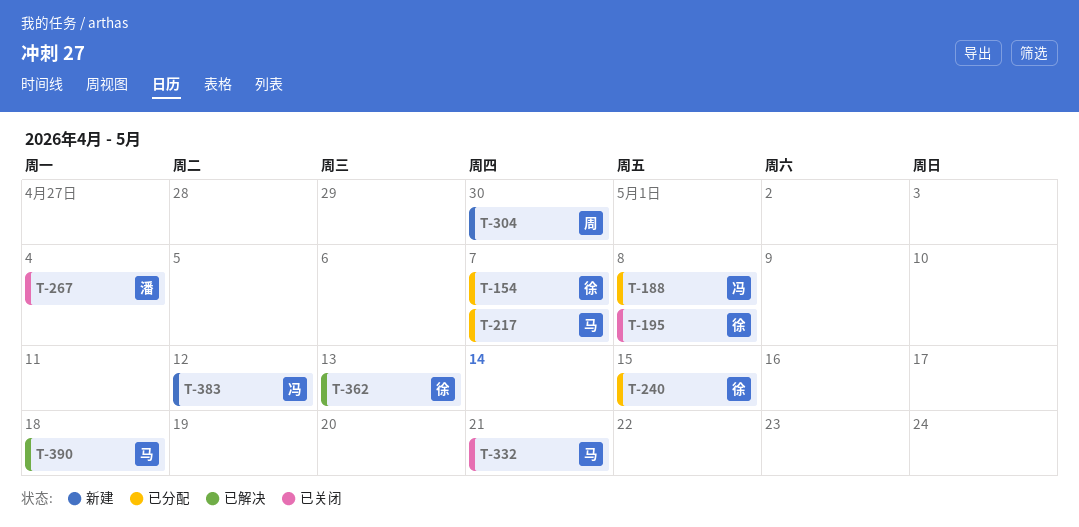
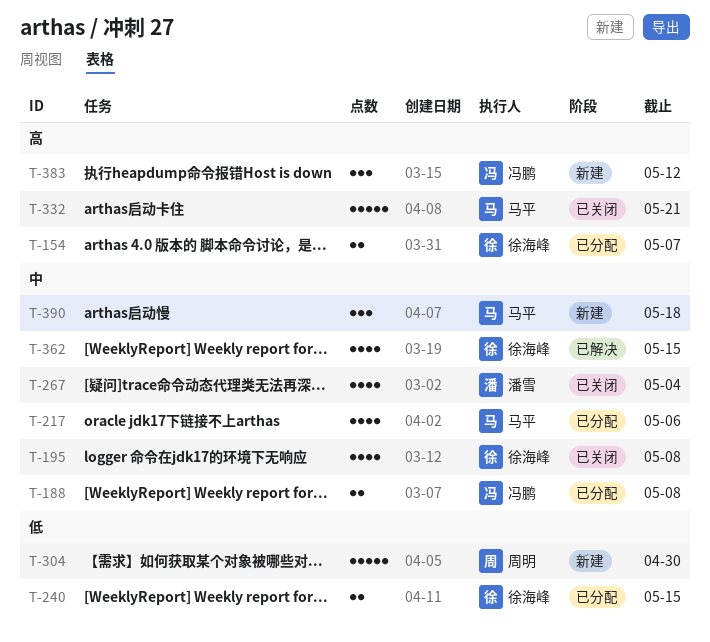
T-217, due: May 7 -> May 6
T-362, due: May 13 -> May 15
T-390, status: 已解决 -> 新建

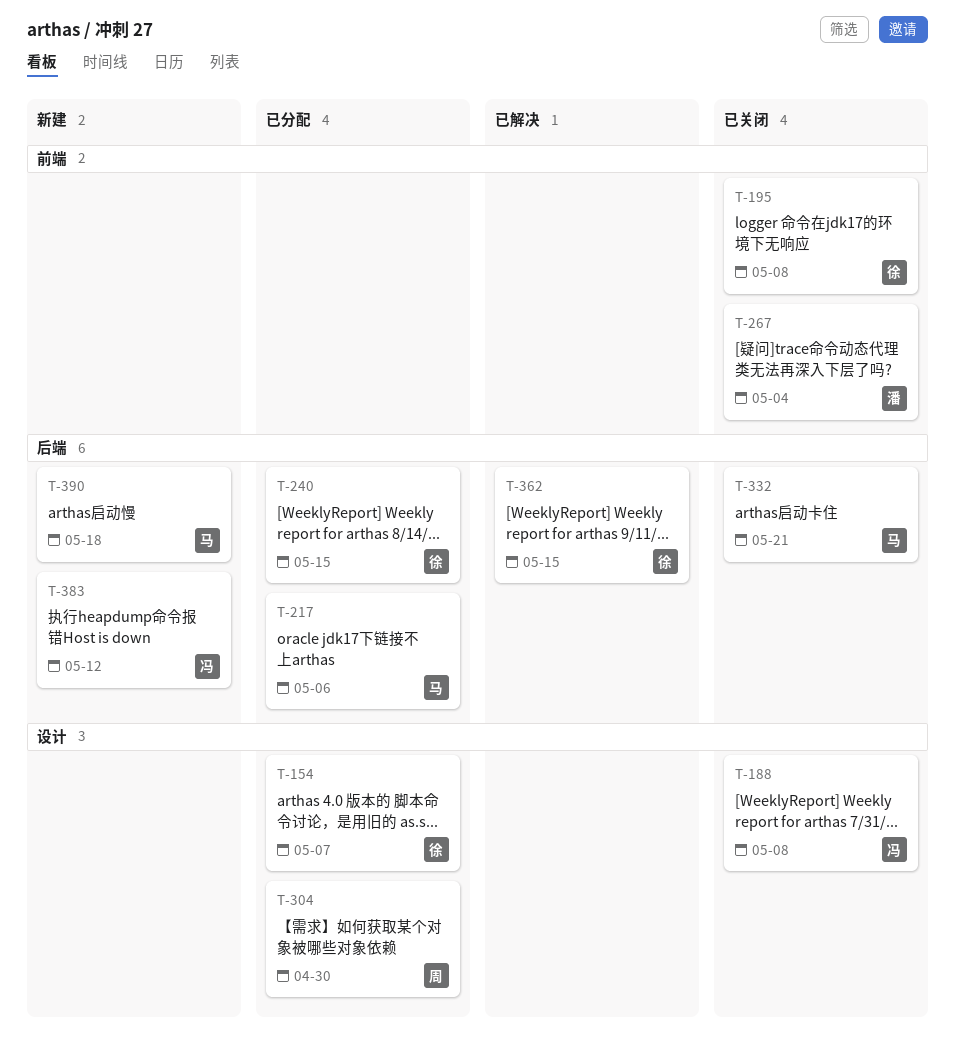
T-188, status: 已分配 -> 已关闭
T-304, status: 新建 -> 已分配

